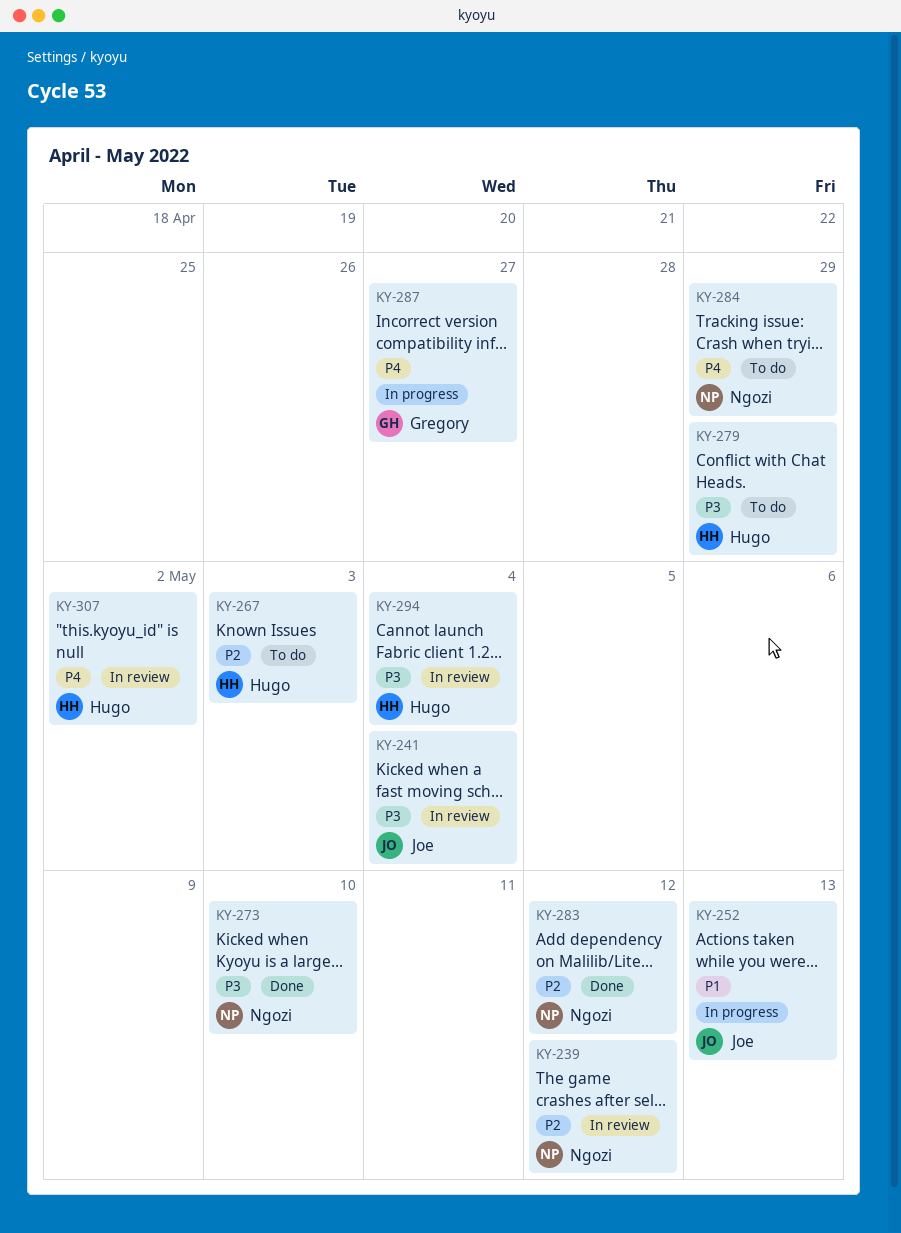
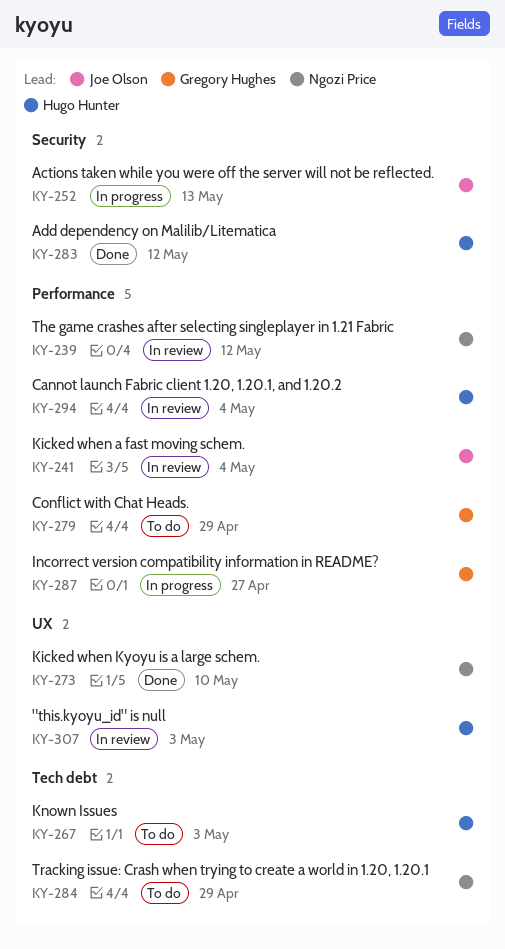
KY-279, owner: Hugo Hunter -> Gregory Hughes
KY-283, owner: Ngozi Price -> Hugo Hunter
KY-307, due: May 2 -> May 3

